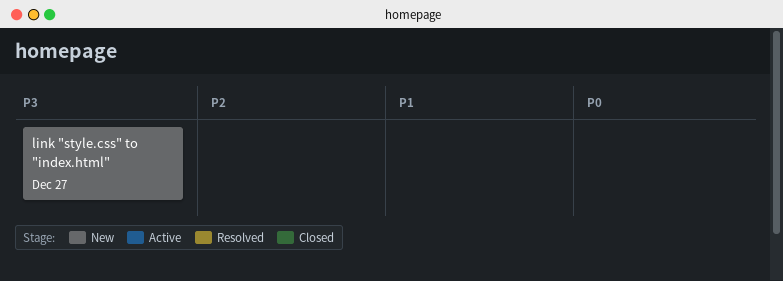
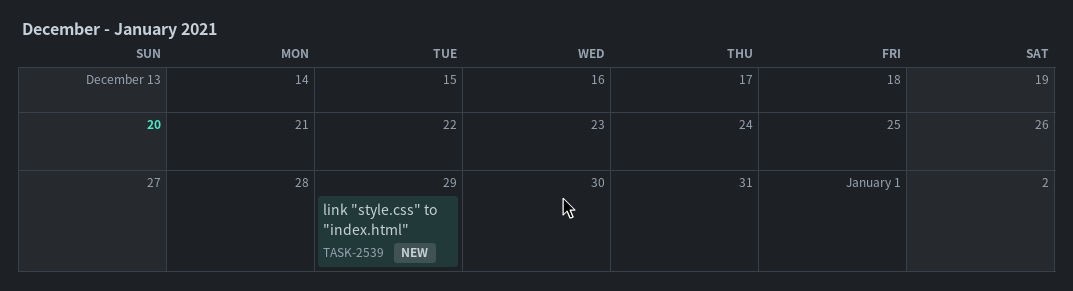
link "style.css" to "index.html", due: Dec 27 -> Dec 29

